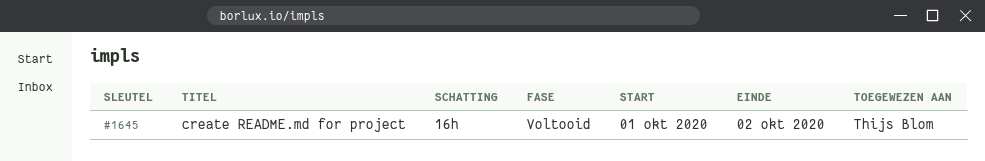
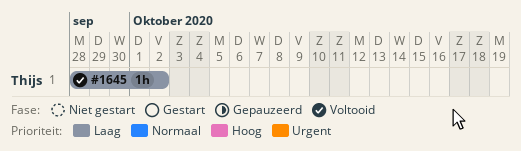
#1645, estimate: 16h -> 1h
#1645, start: Oct 1 -> Sep 28

